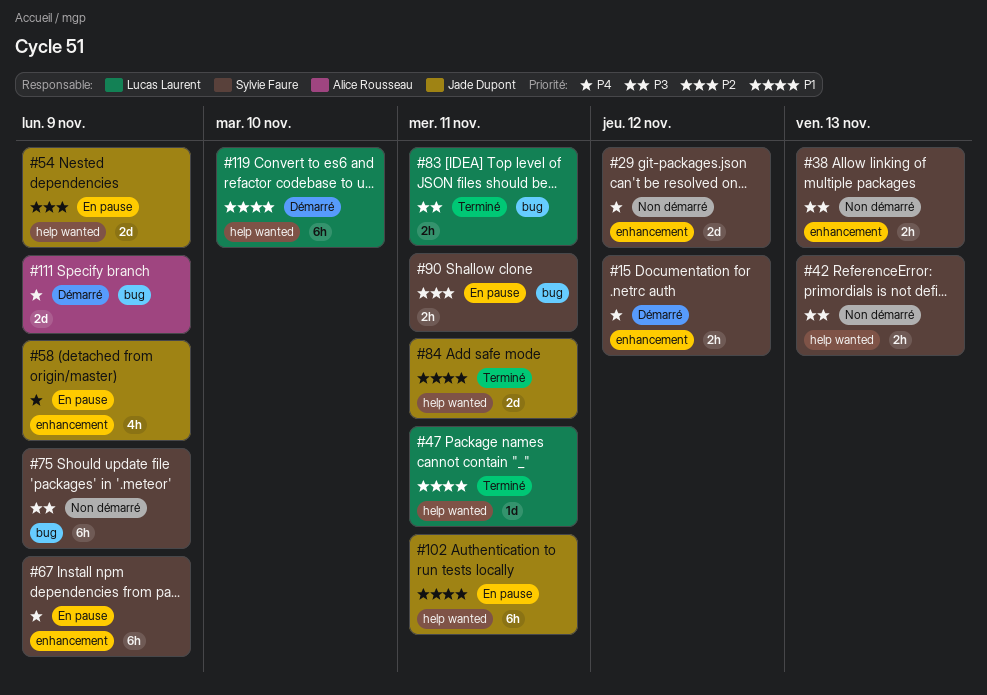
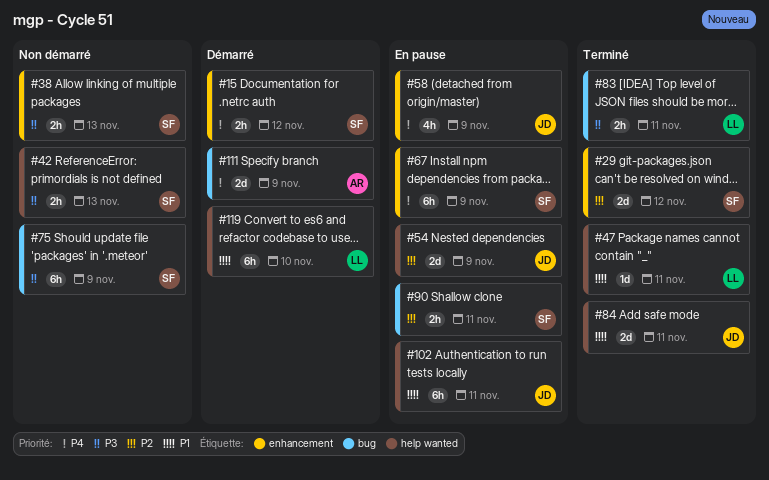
#29, status: Non démarré -> Terminé
#29, priority: P4 -> P2

